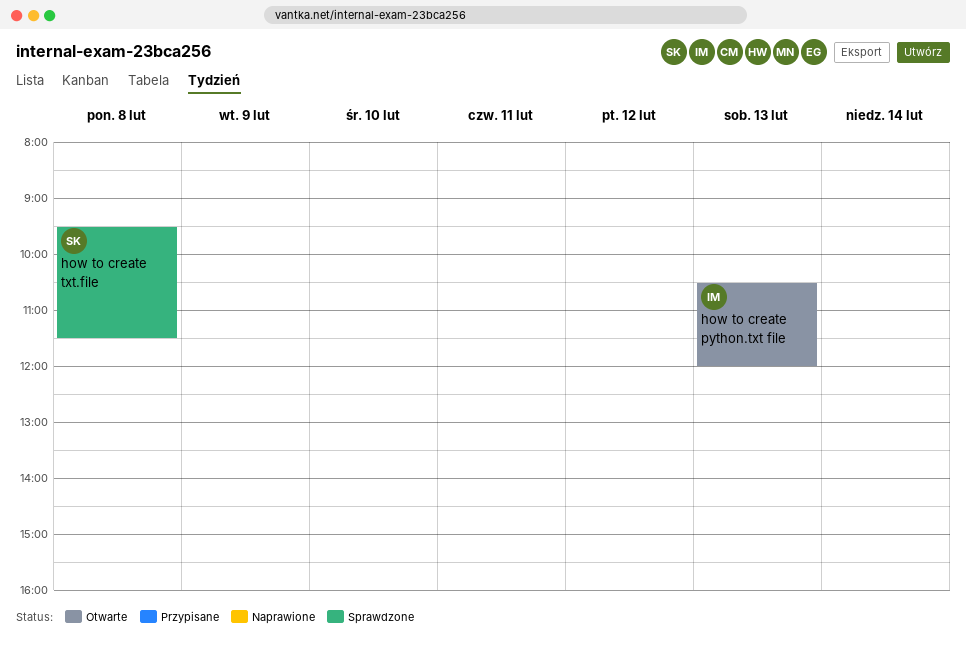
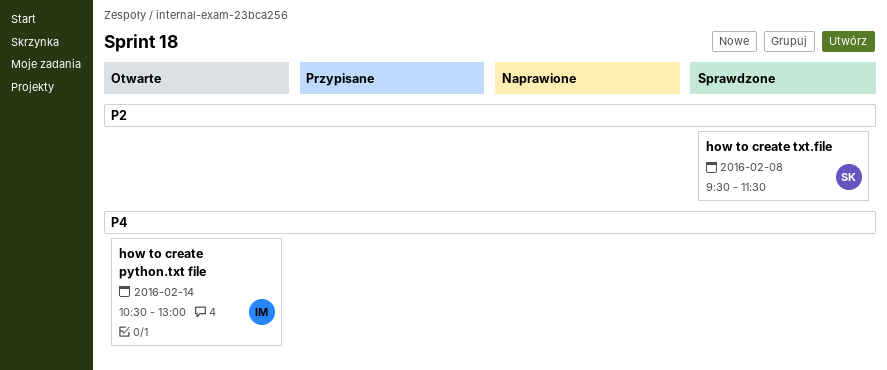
how to create python.txt file, day: Feb 13 -> Feb 14
how to create python.txt file, ends: 12:00 -> 13:00

